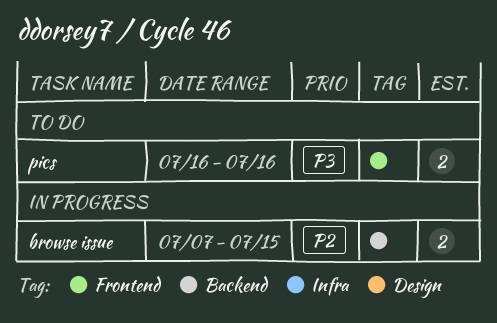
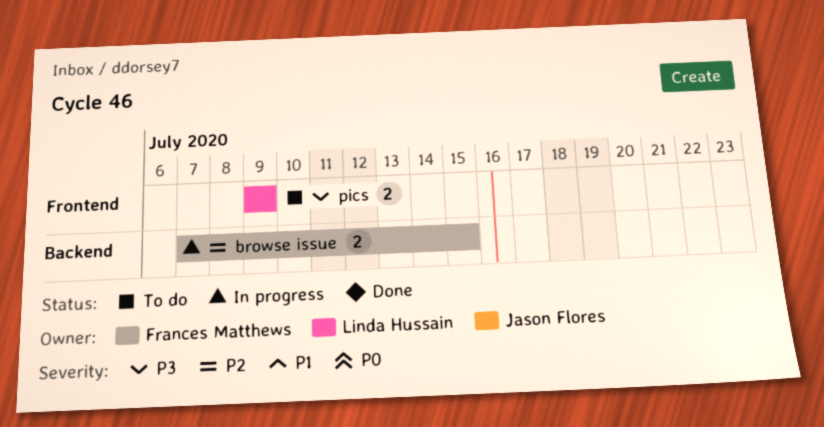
pics, start: Jul 16 -> Jul 9
pics, due: Jul 16 -> Jul 9

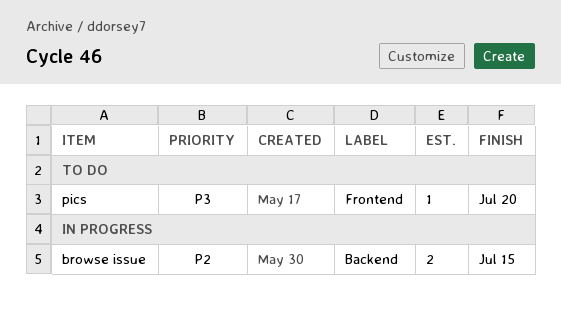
pics, estimate: 2 -> 1
pics, due: Jul 9 -> Jul 20

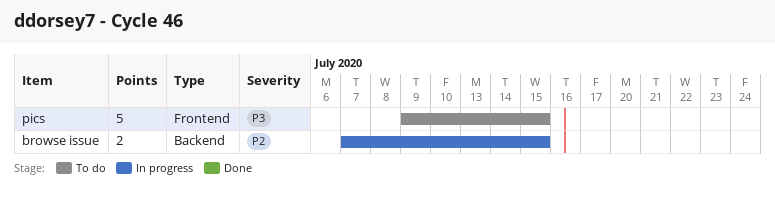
pics, estimate: 1 -> 5
pics, due: Jul 20 -> Jul 15

